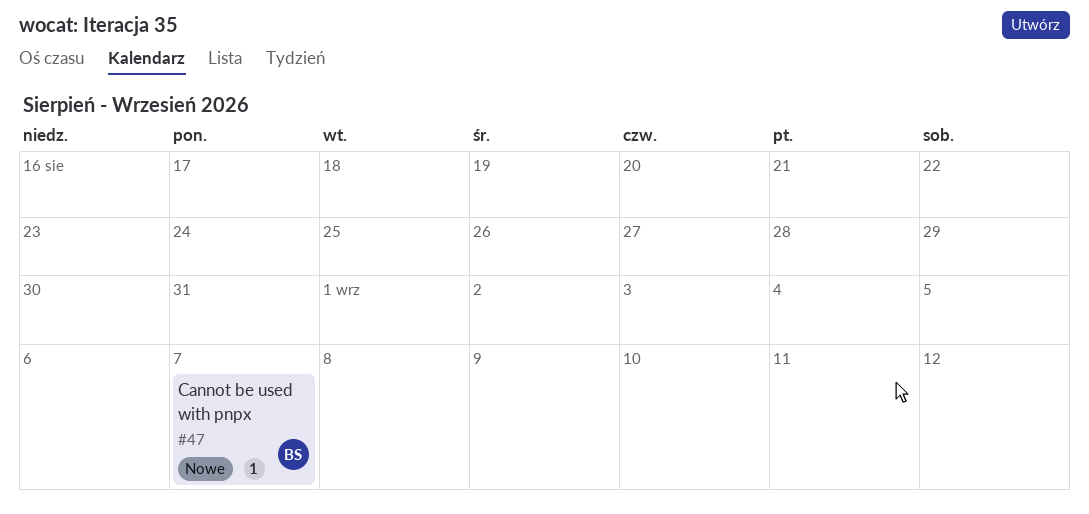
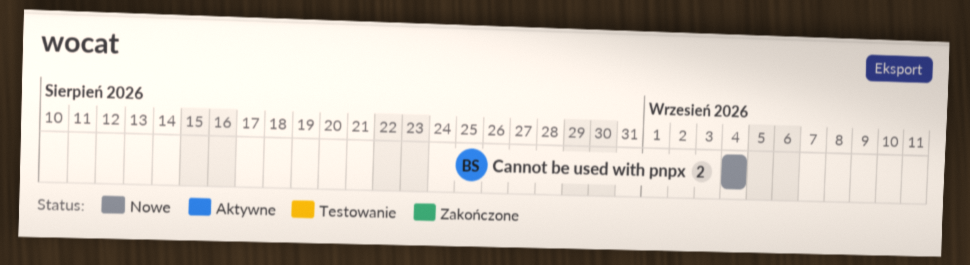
Cannot be used with pnpx, estimate: 1 -> 2
Cannot be used with pnpx, due: Sep 7 -> Sep 4

